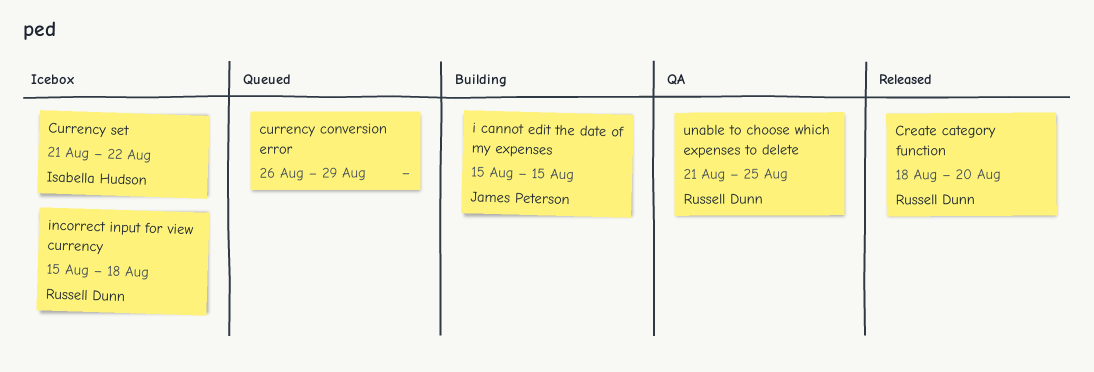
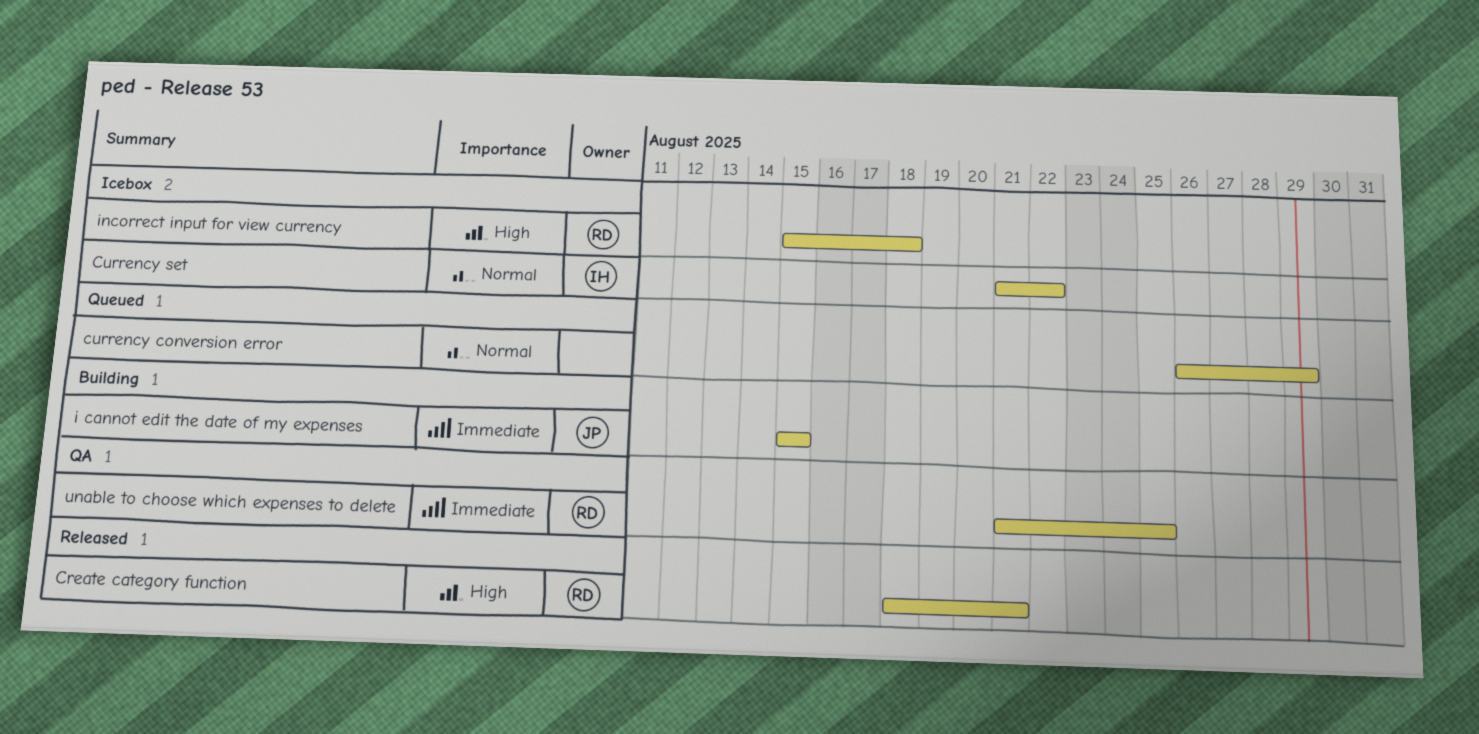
Create category function, due: Aug 20 -> Aug 21

